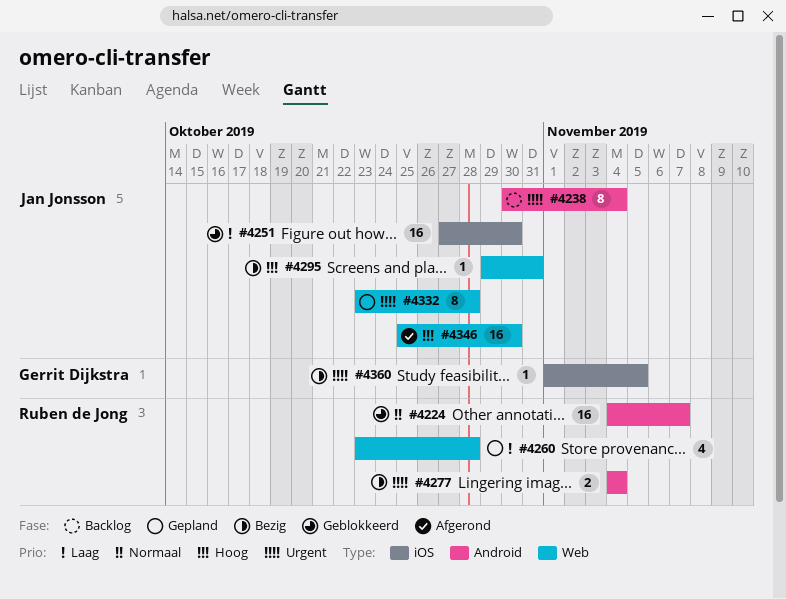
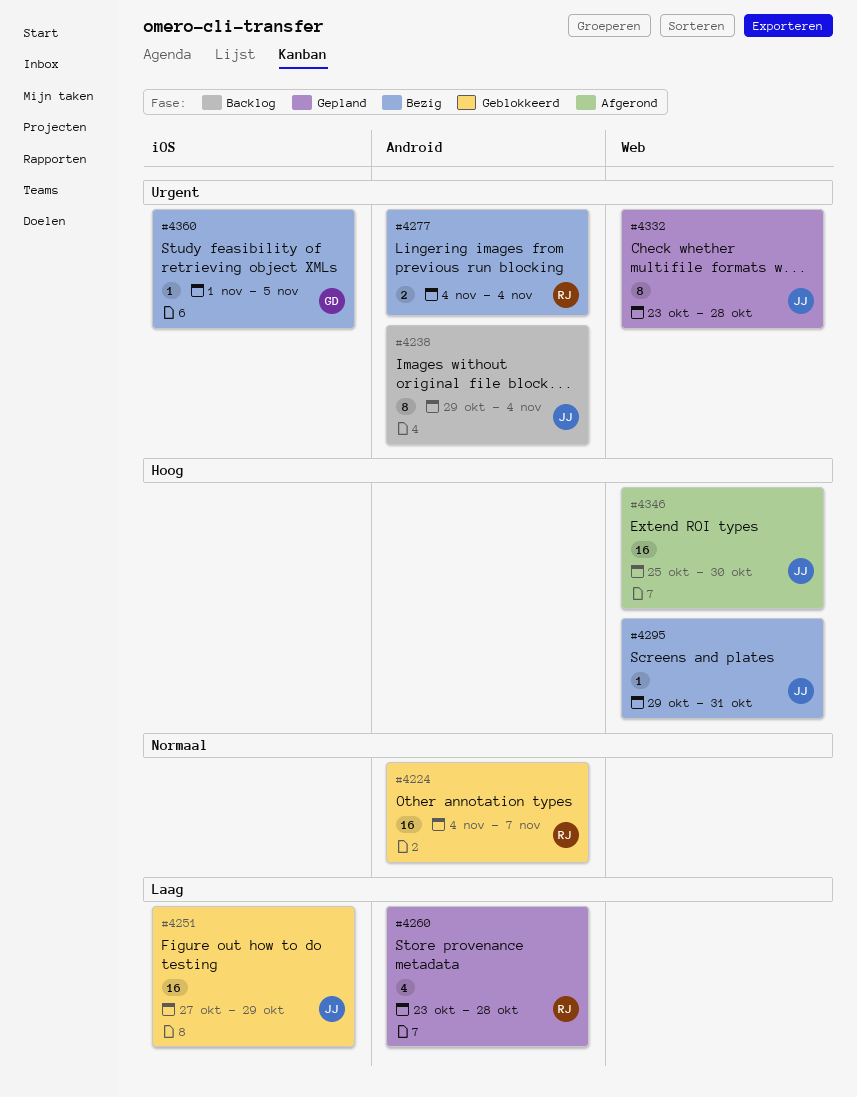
#4238, start: Oct 30 -> Oct 29
#4251, due: Oct 30 -> Oct 29
#4260, label: Web -> Android

